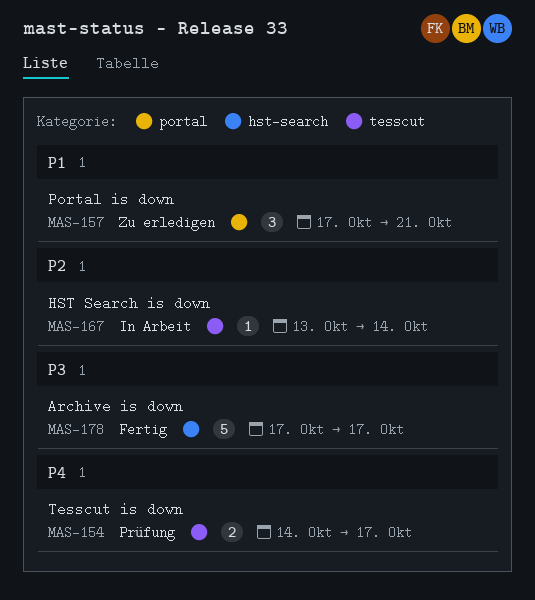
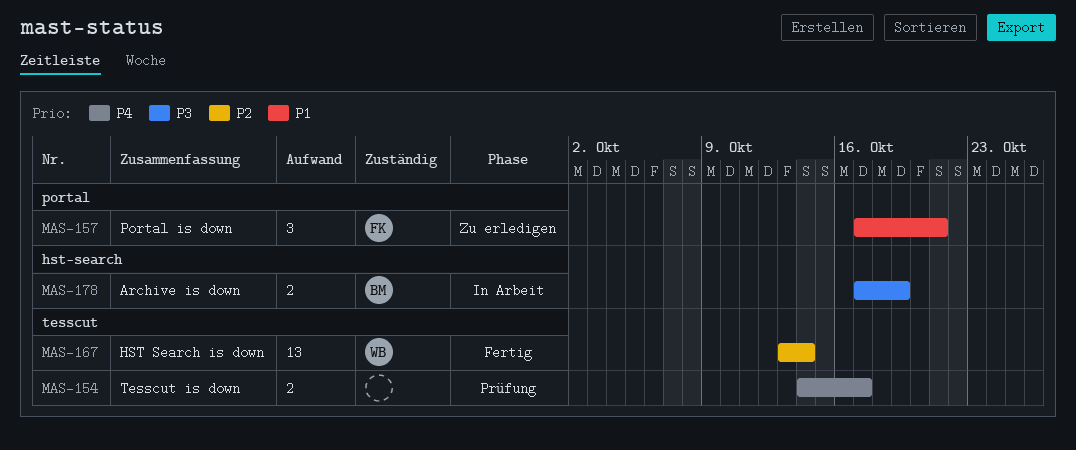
MAS-167, status: In Arbeit -> Fertig
MAS-167, estimate: 1 -> 13
MAS-178, status: Fertig -> In Arbeit
MAS-178, estimate: 5 -> 2
MAS-178, due: Oct 17 -> Oct 19

